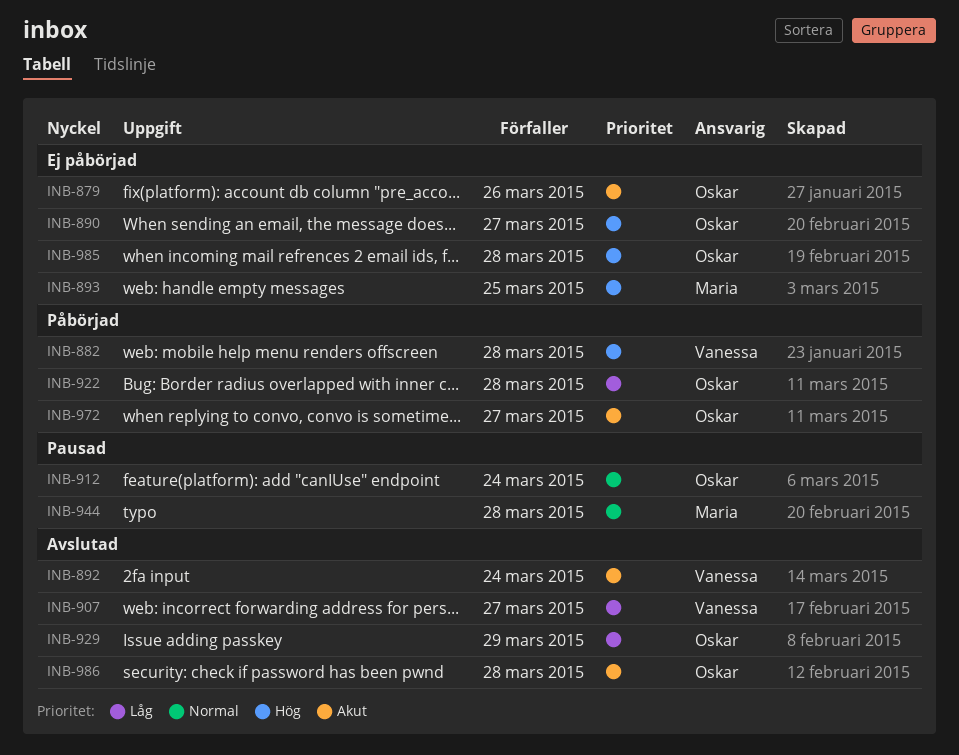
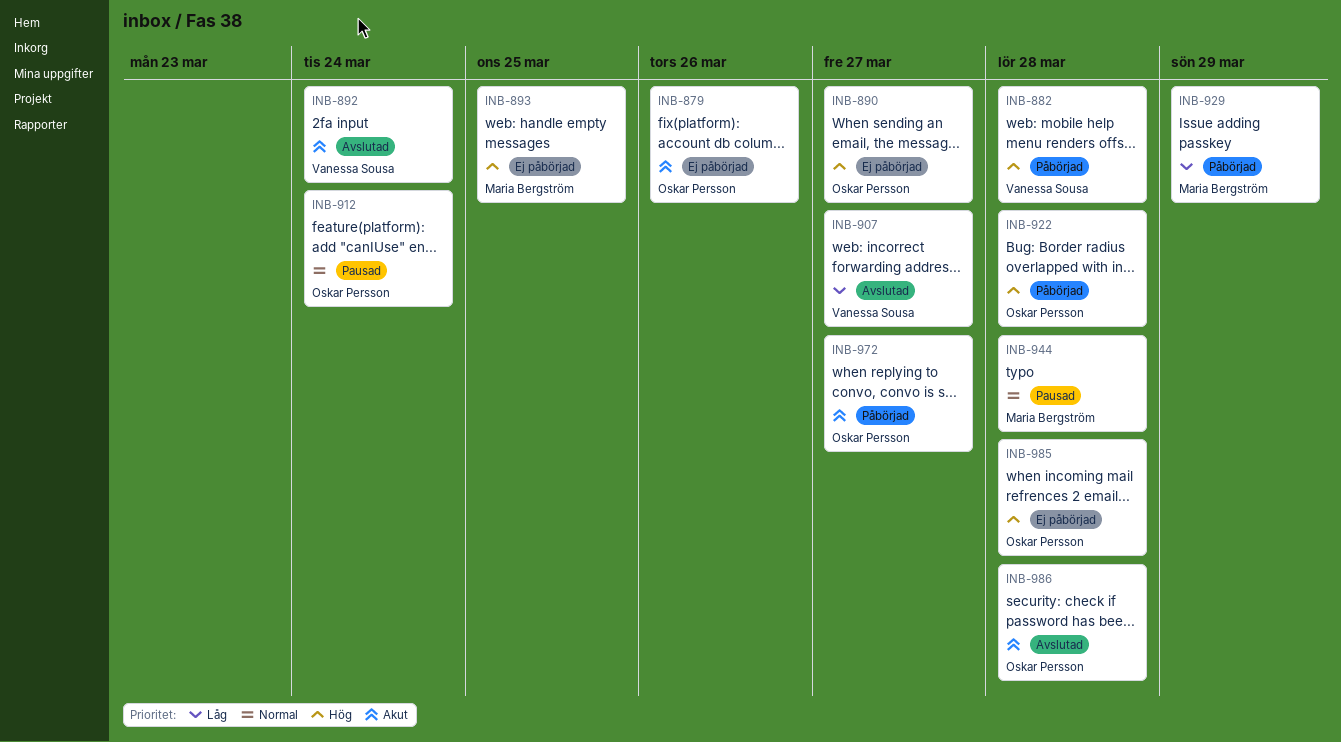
INB-922, priority: Låg -> Hög
INB-929, status: Avslutad -> Påbörjad
INB-929, owner: Oskar Persson -> Maria Bergström

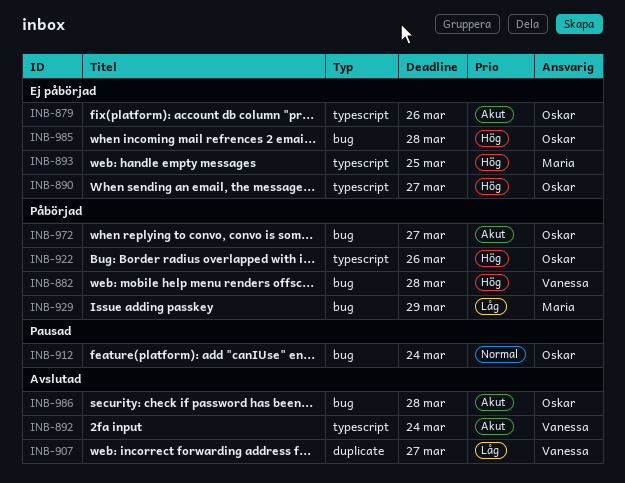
INB-922, due: Mar 28 -> Mar 26
INB-944: present -> none

